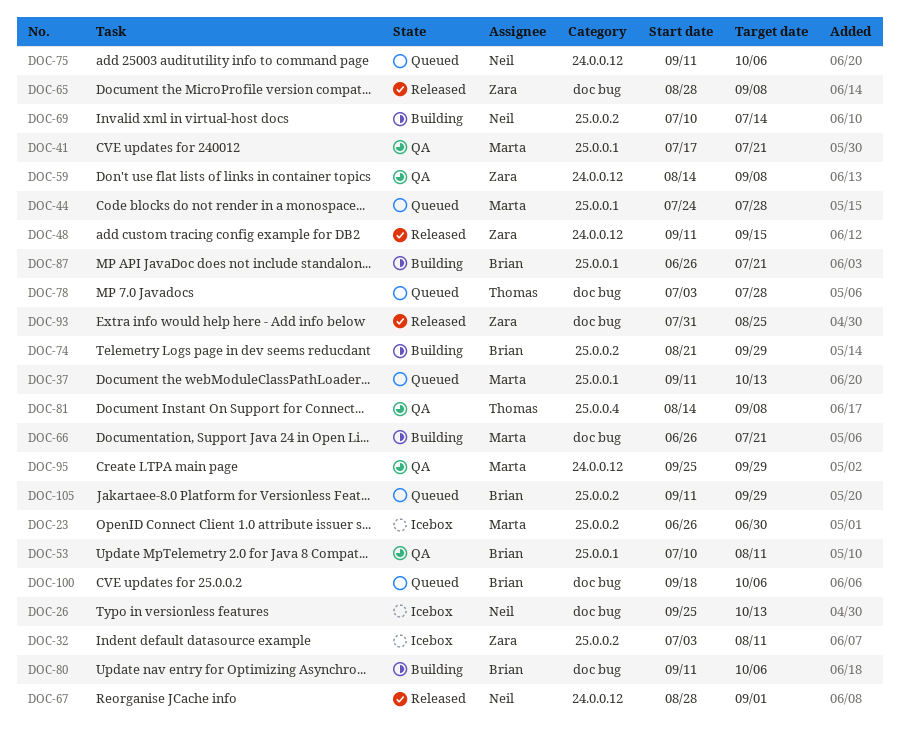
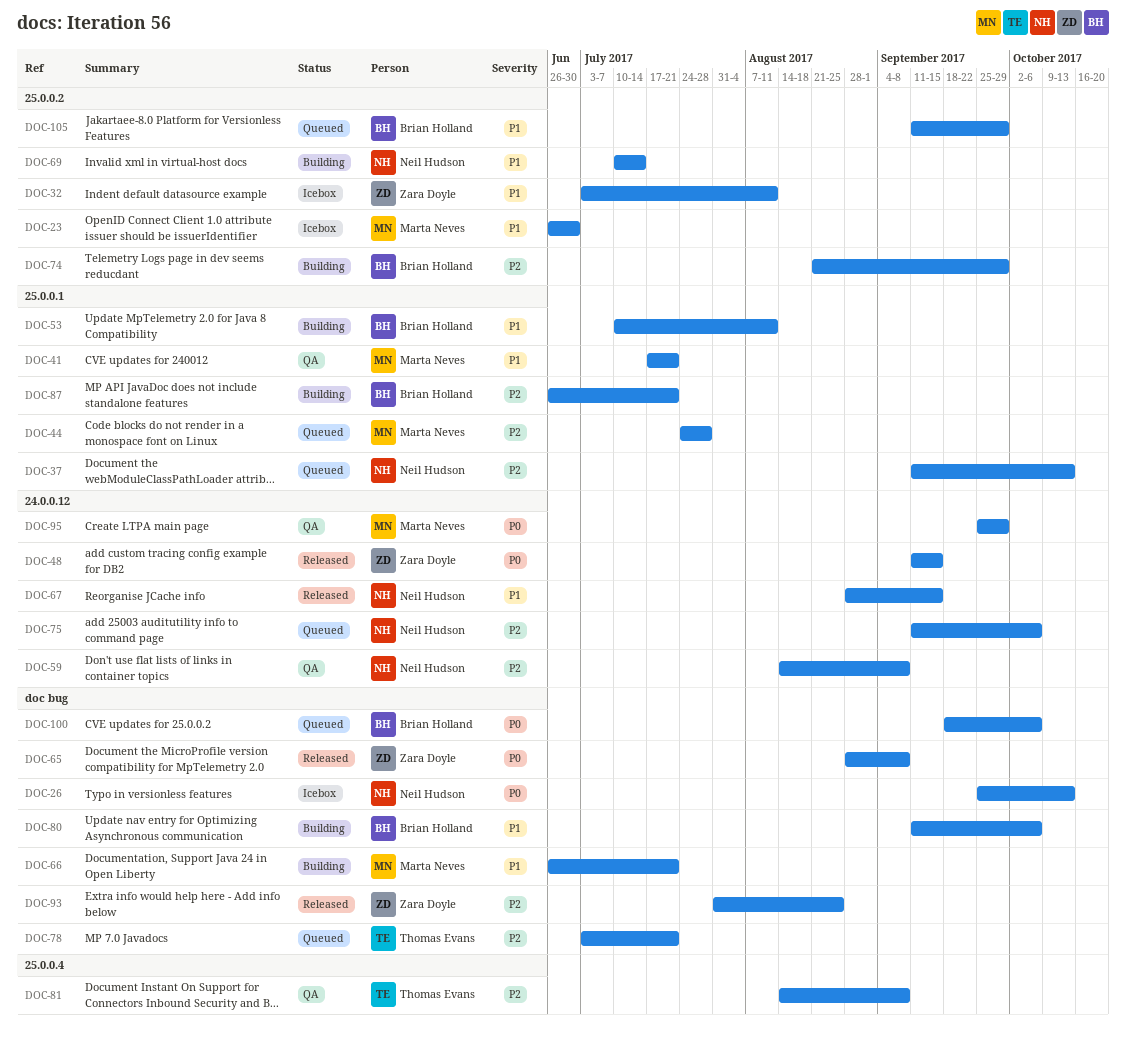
DOC-37, owner: Marta Neves -> Neil Hudson
DOC-53, status: QA -> Building
DOC-59, owner: Zara Doyle -> Neil Hudson
DOC-67, due: Sep 1 -> Sep 15
DOC-78, due: Jul 28 -> Jul 21

